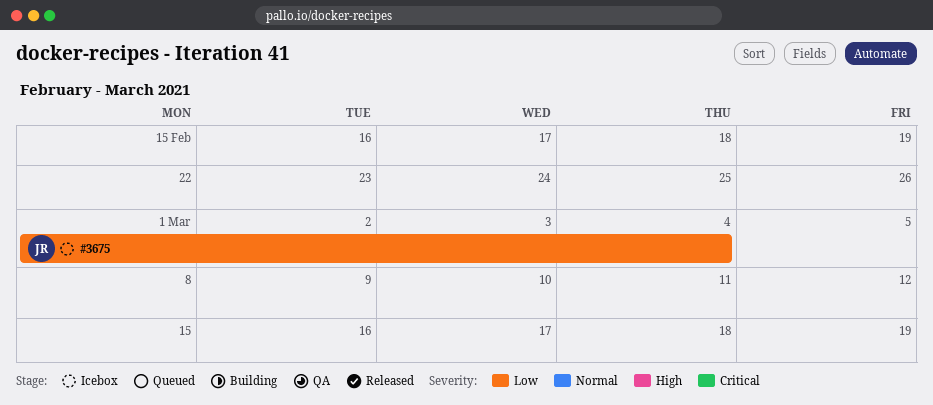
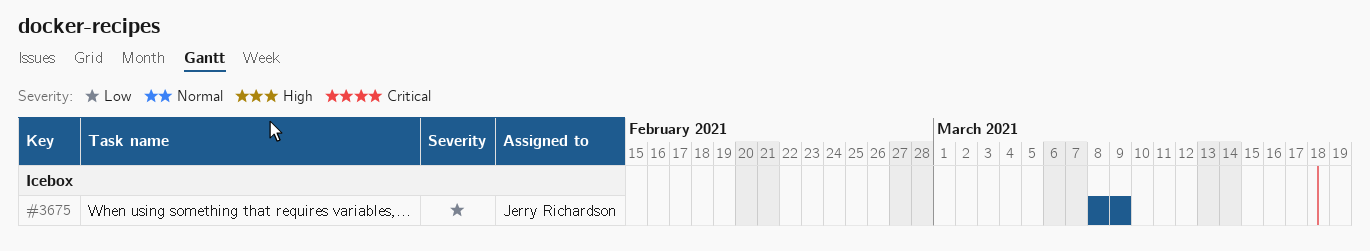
#3675, start: Mar 1 -> Mar 8
#3675, due: Mar 4 -> Mar 9

